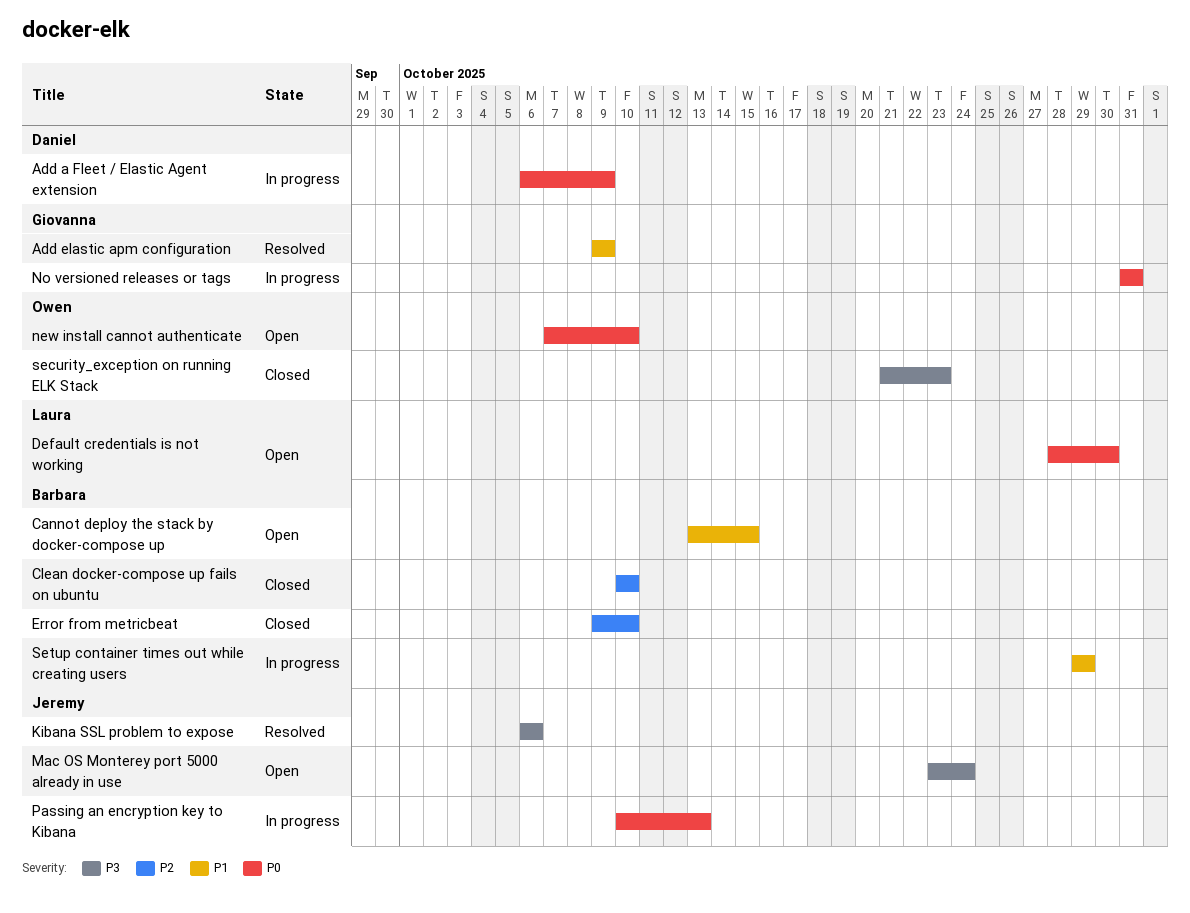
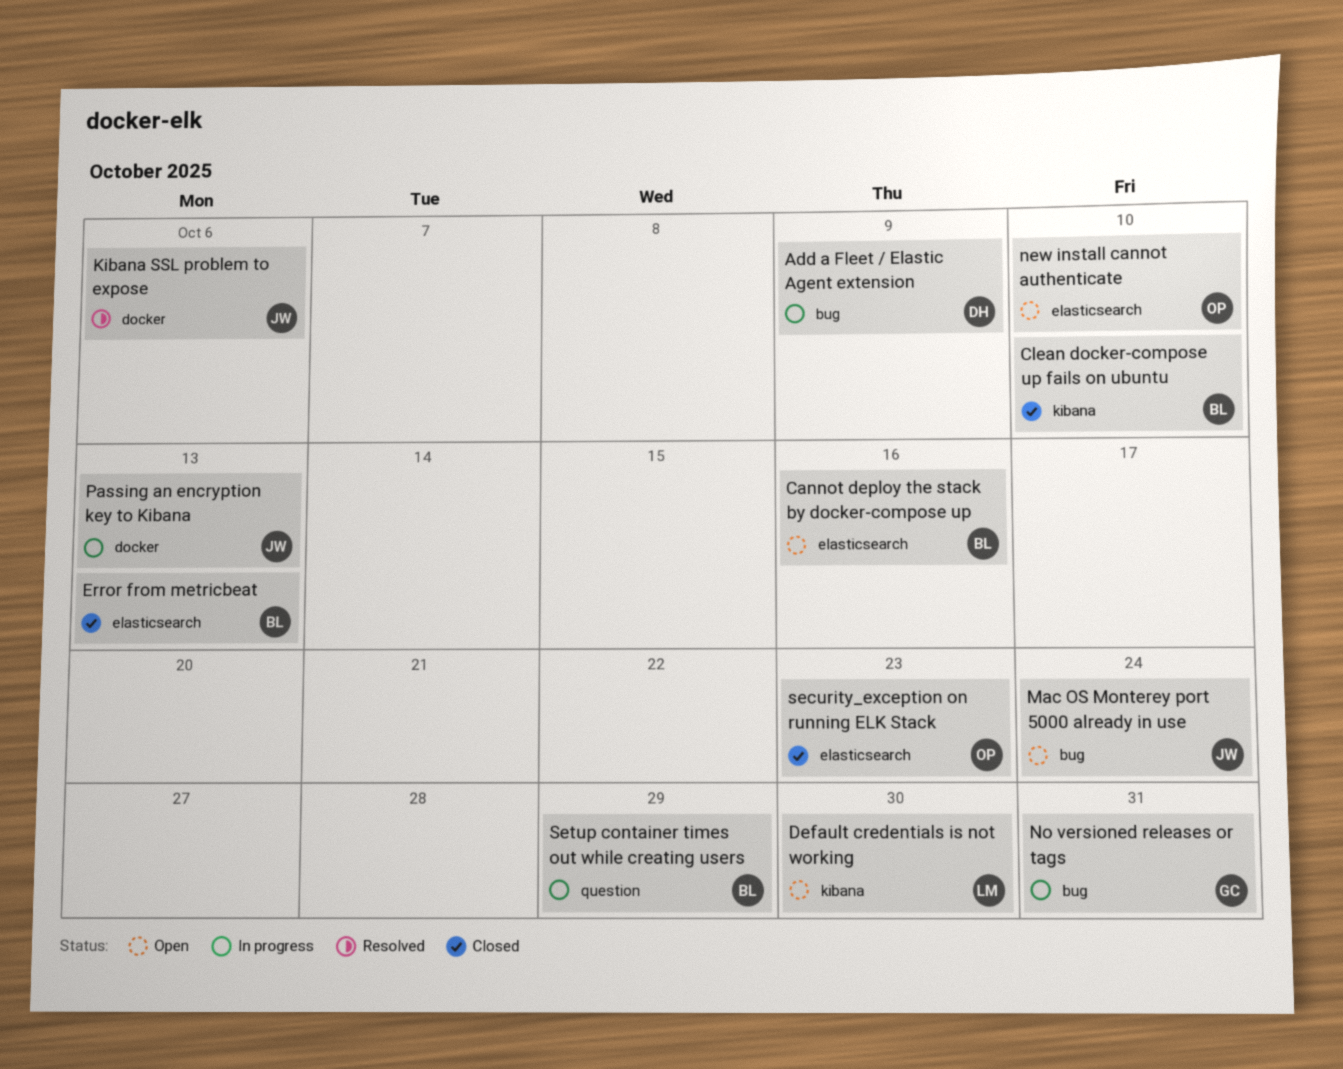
Add elastic apm configuration: present -> none
Cannot deploy the stack by docker-compose up, due: Oct 15 -> Oct 16
Error from metricbeat, due: Oct 10 -> Oct 13

